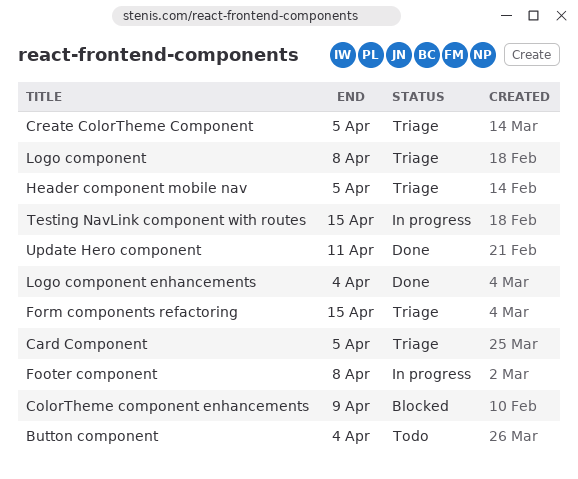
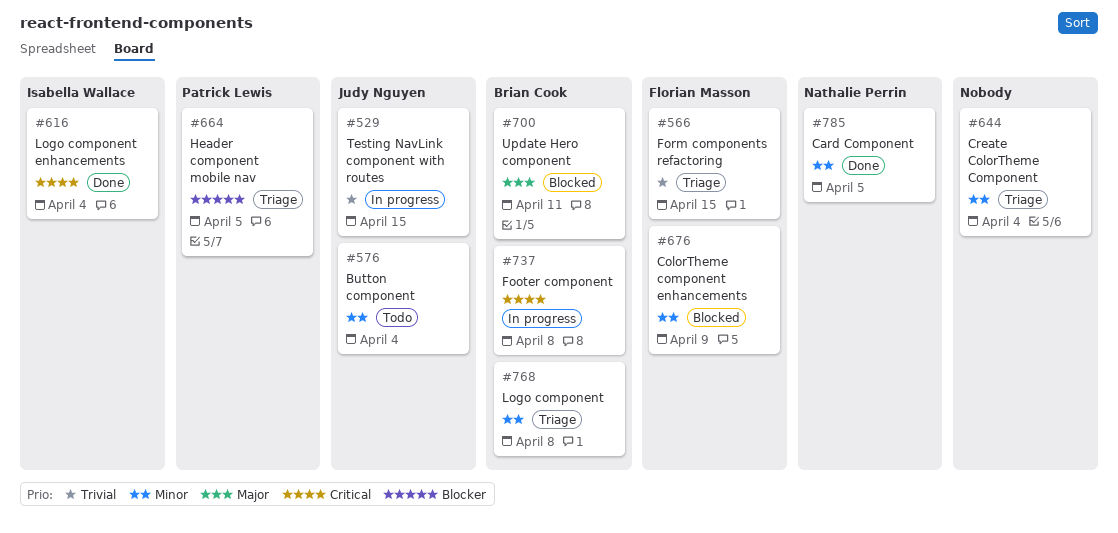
Card Component, status: Triage -> Done
Create ColorTheme Component, due: Apr 5 -> Apr 4
Update Hero component, status: Done -> Blocked

